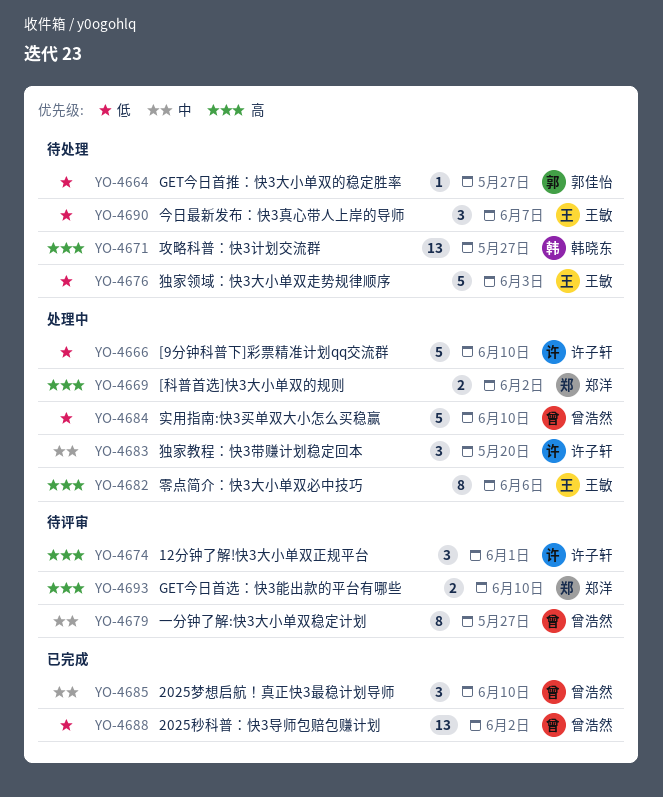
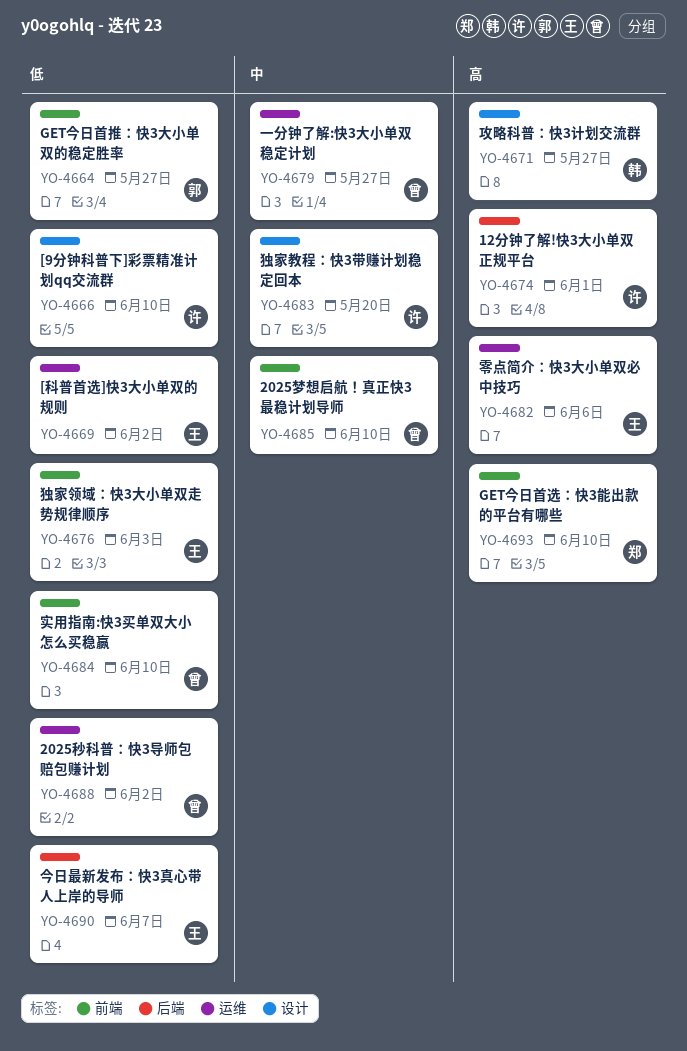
YO-4669, owner: 郑洋 -> 王敏
YO-4669, priority: 高 -> 低

